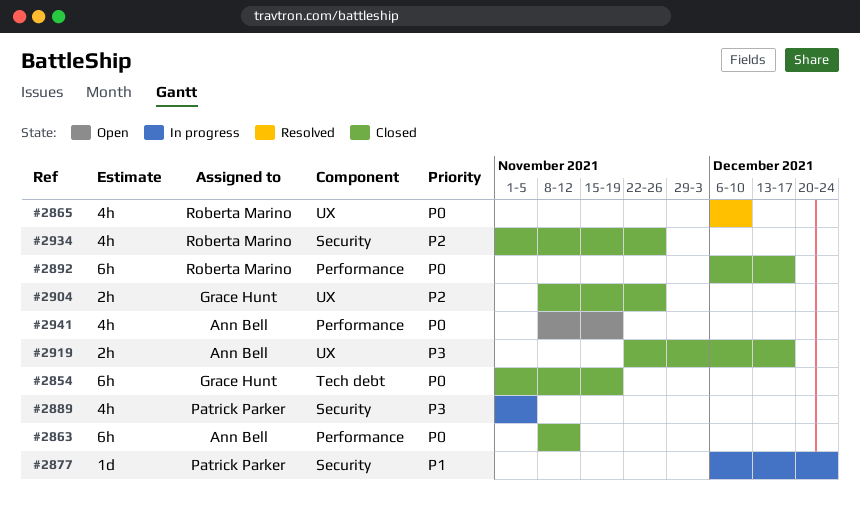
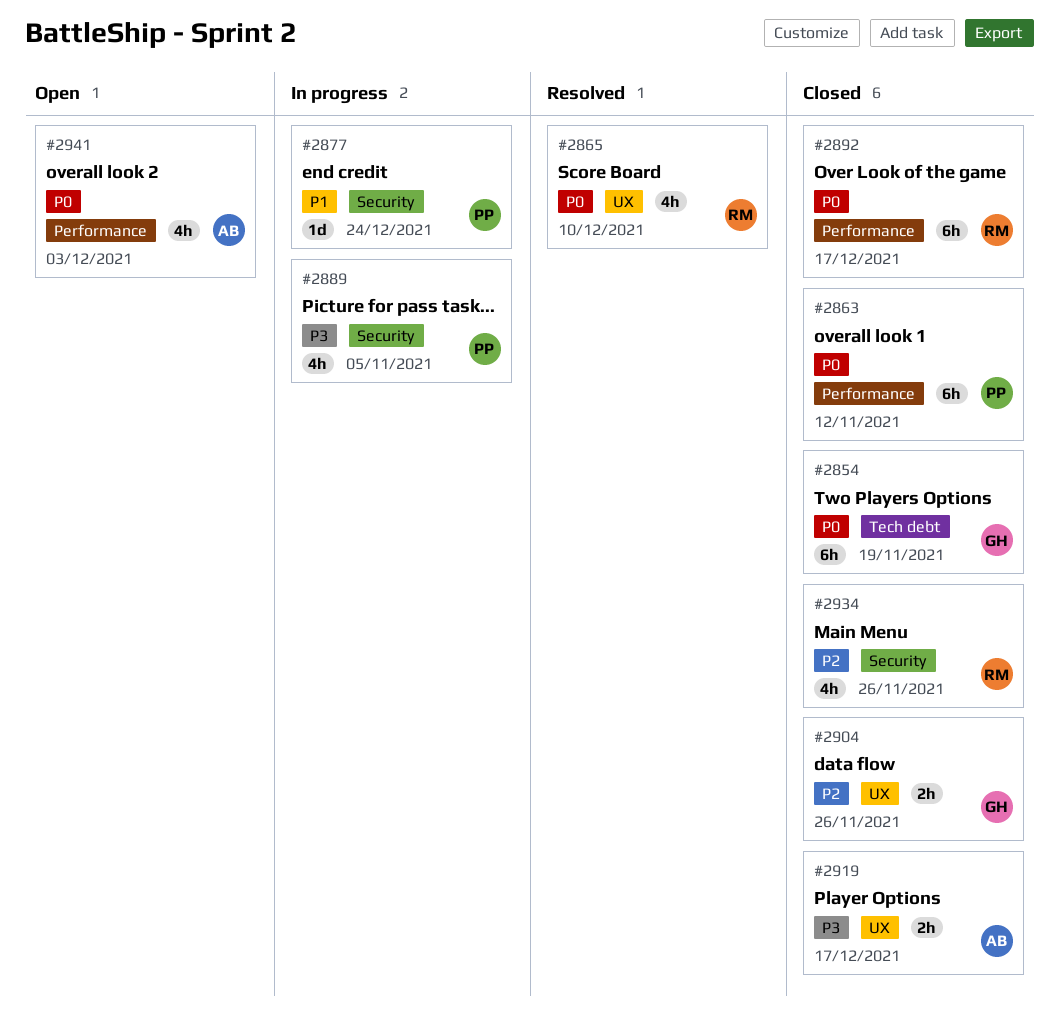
#2863, owner: Ann Bell -> Patrick Parker
#2941, due: Nov 19 -> Dec 3

